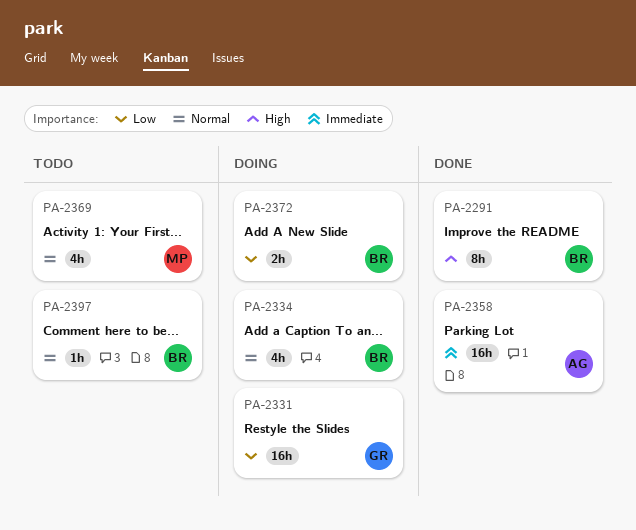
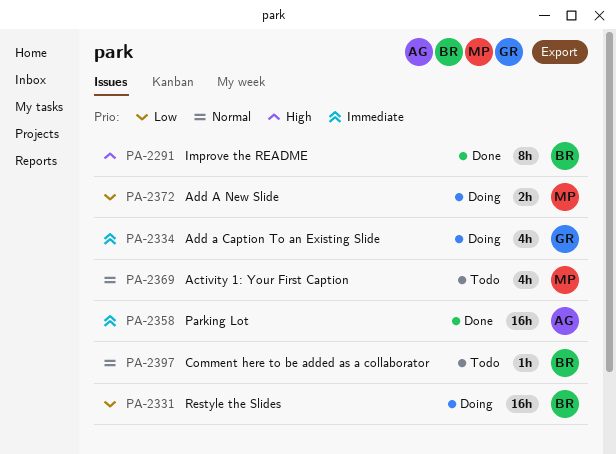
PA-2331, owner: GR -> BR
PA-2334, owner: BR -> GR
PA-2334, priority: Normal -> Immediate
PA-2372, owner: BR -> MP

